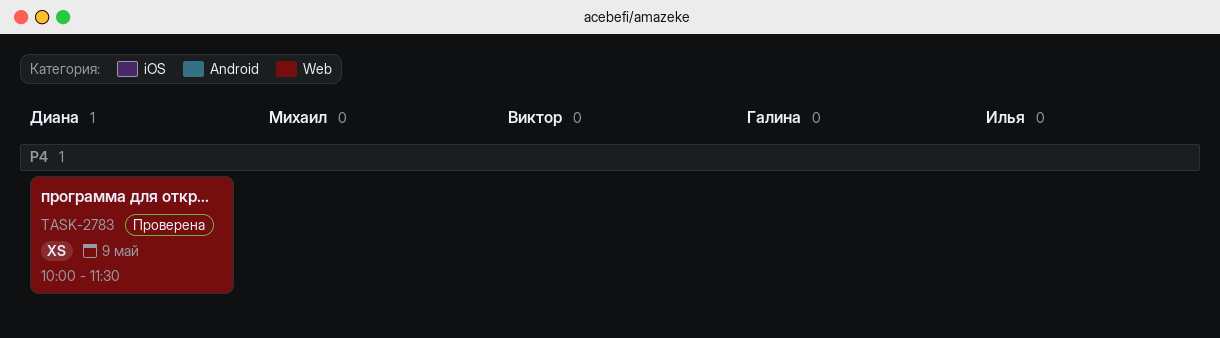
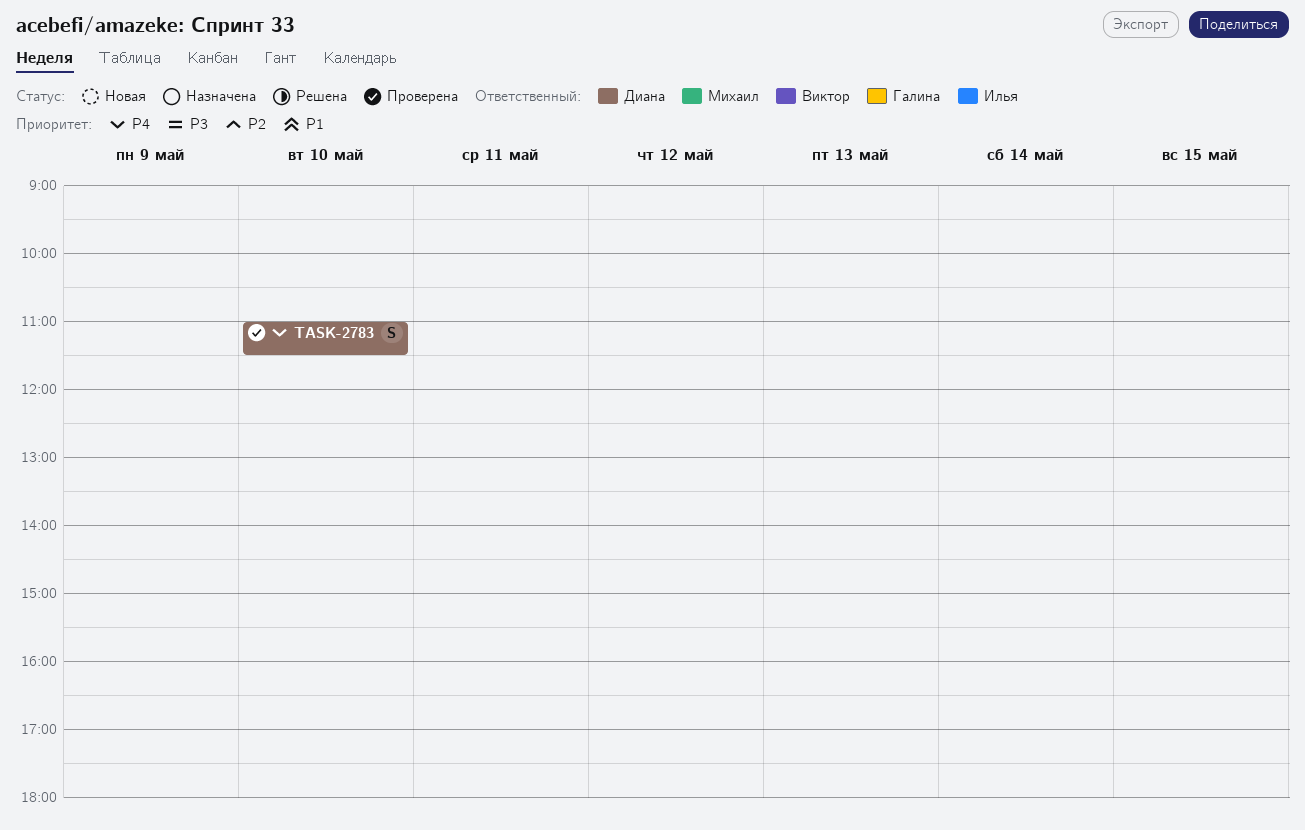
TASK-2783, estimate: XS -> S
TASK-2783, day: May 9 -> May 10
TASK-2783, begins: 10:00 -> 11:00

